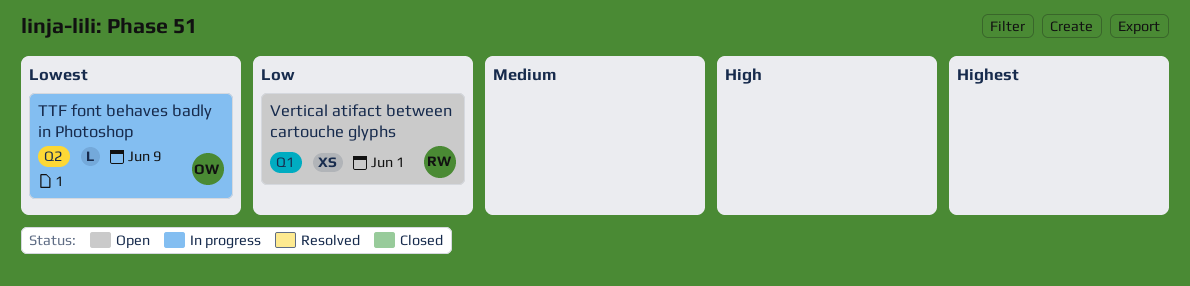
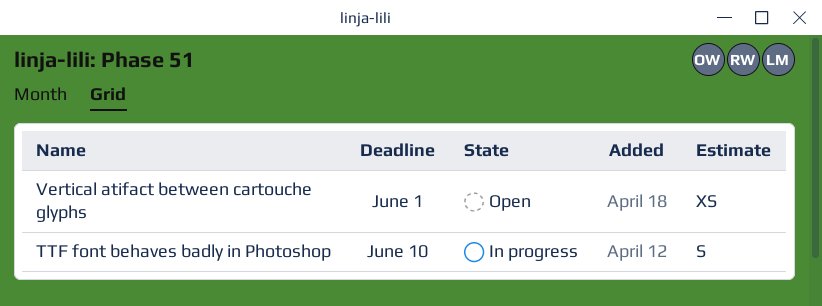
TTF font behaves badly in Photoshop, estimate: L -> S
TTF font behaves badly in Photoshop, due: Jun 9 -> Jun 10

